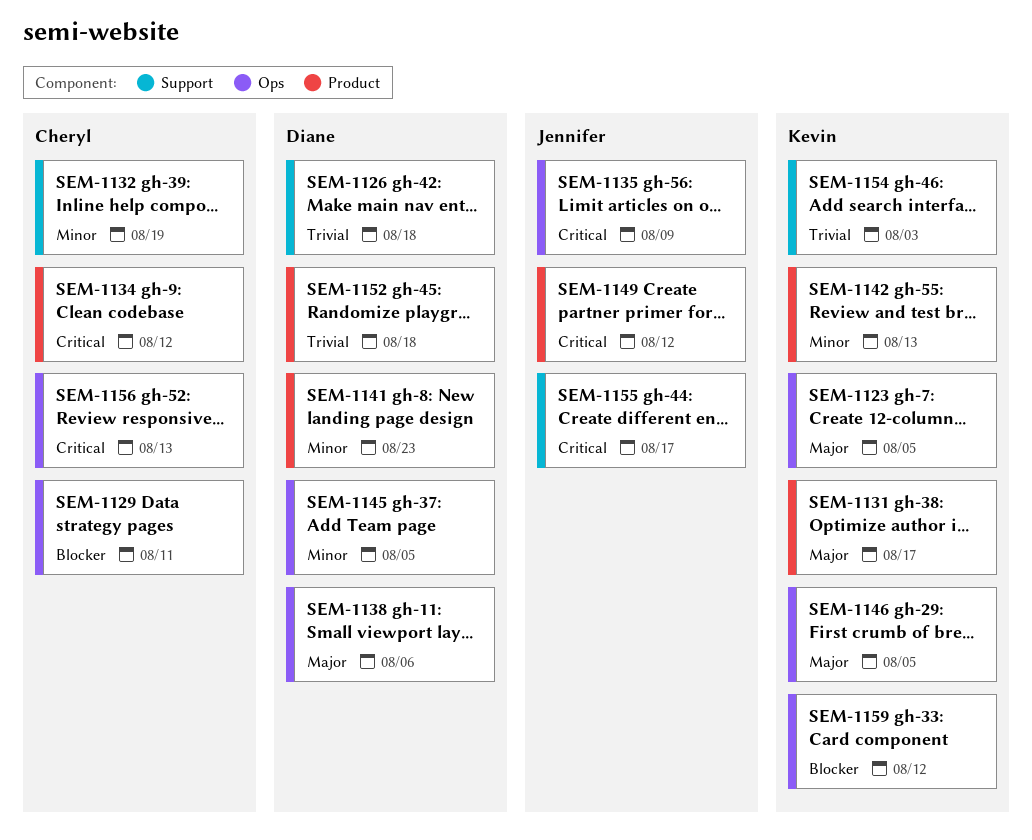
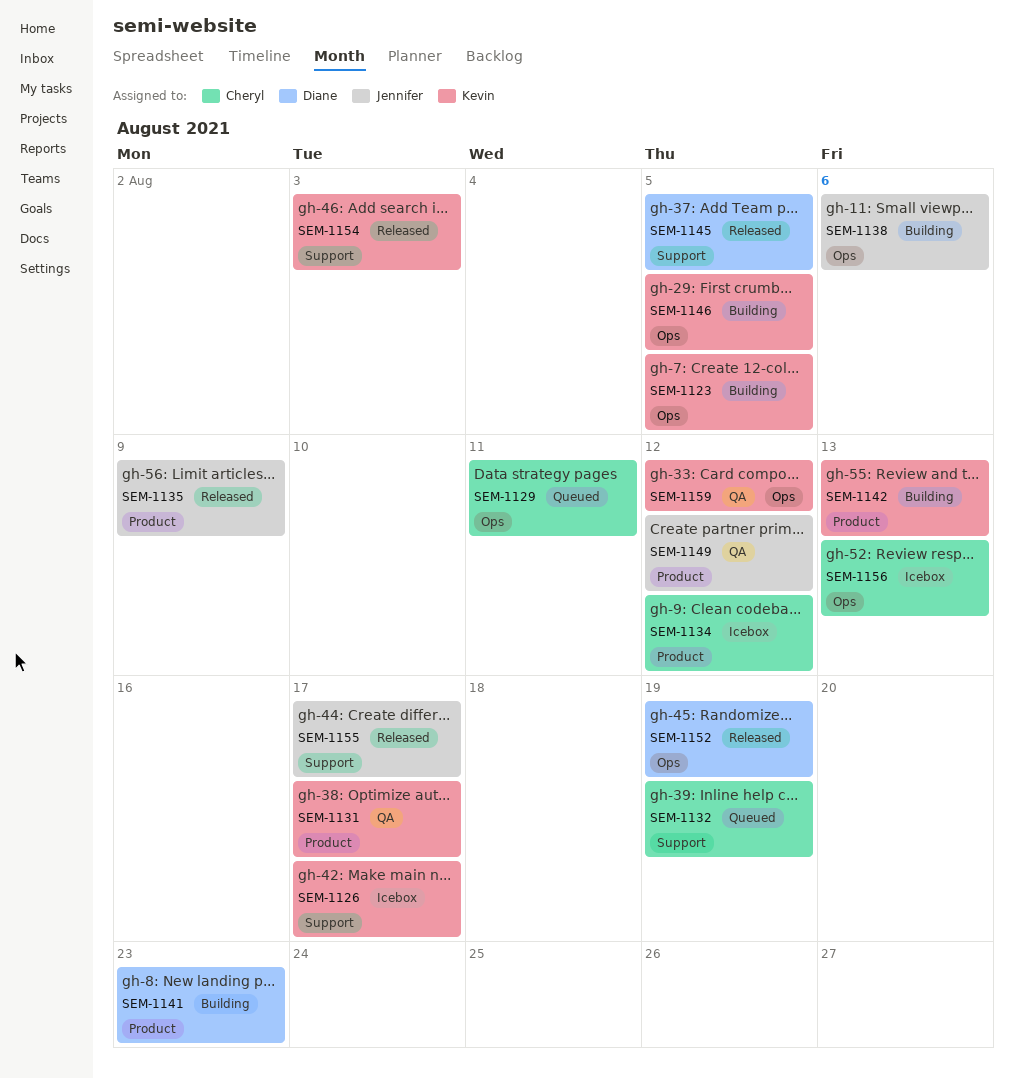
SEM-1126, owner: Diane -> Kevin
SEM-1126, due: Aug 18 -> Aug 17
SEM-1135, label: Ops -> Product
SEM-1138, owner: Diane -> Jennifer
SEM-1145, label: Ops -> Support
SEM-1152, label: Product -> Ops
SEM-1152, due: Aug 18 -> Aug 19

